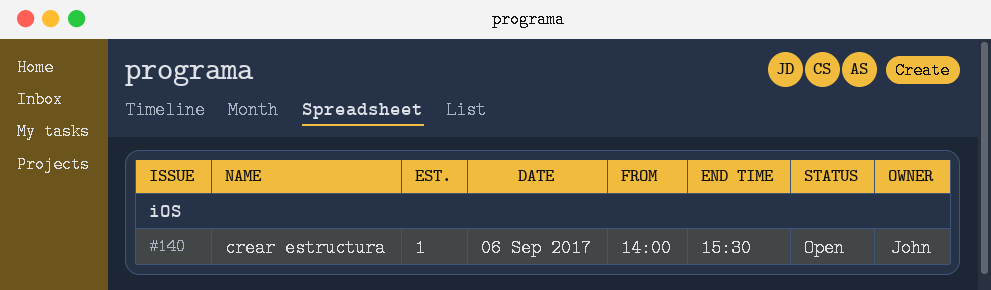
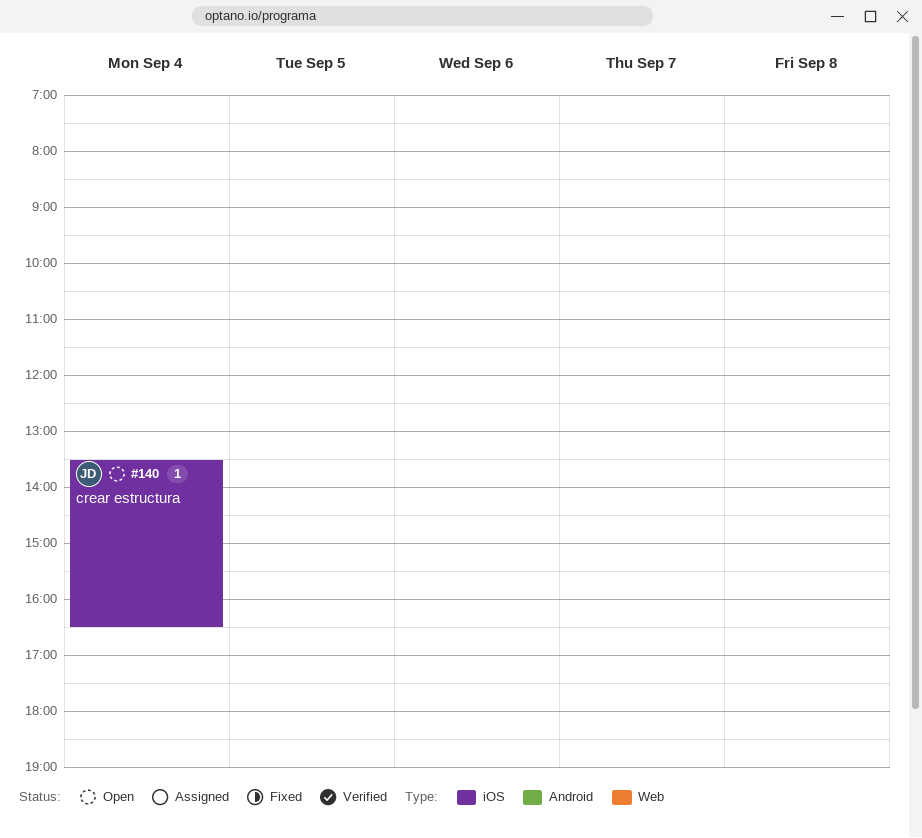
#140, day: Sep 6 -> Sep 4
#140, begins: 14:00 -> 13:30
#140, ends: 15:30 -> 16:30

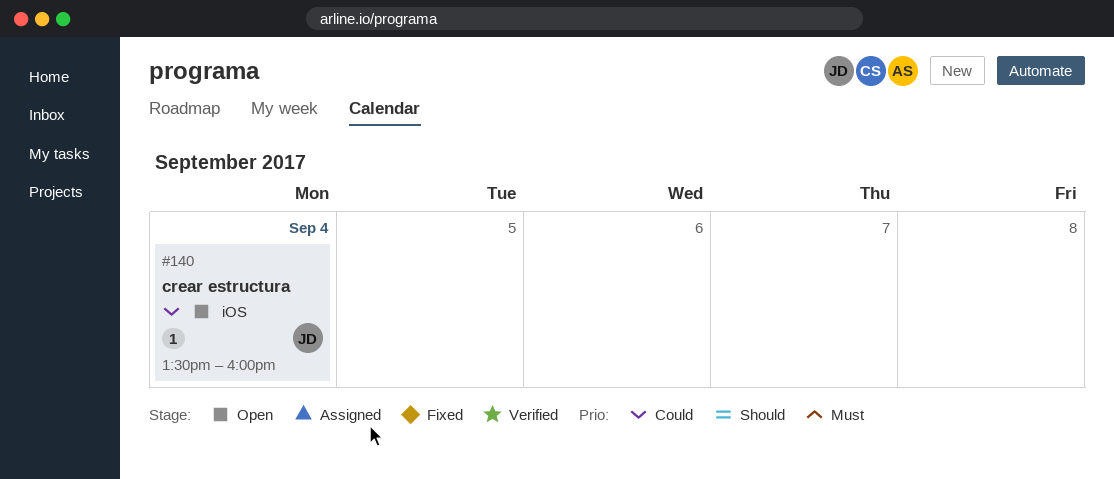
#140, ends: 16:30 -> 16:00

